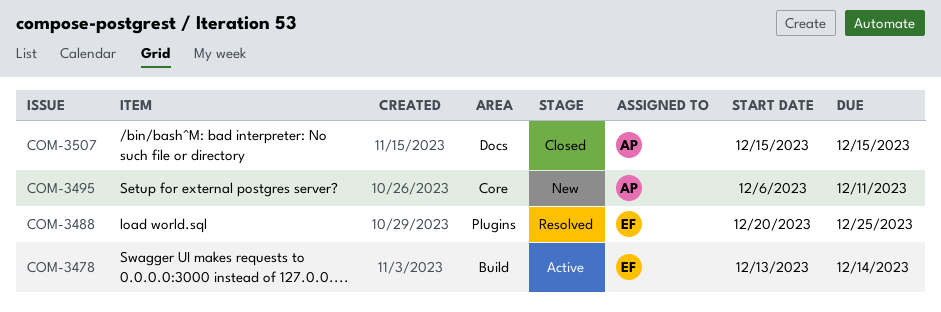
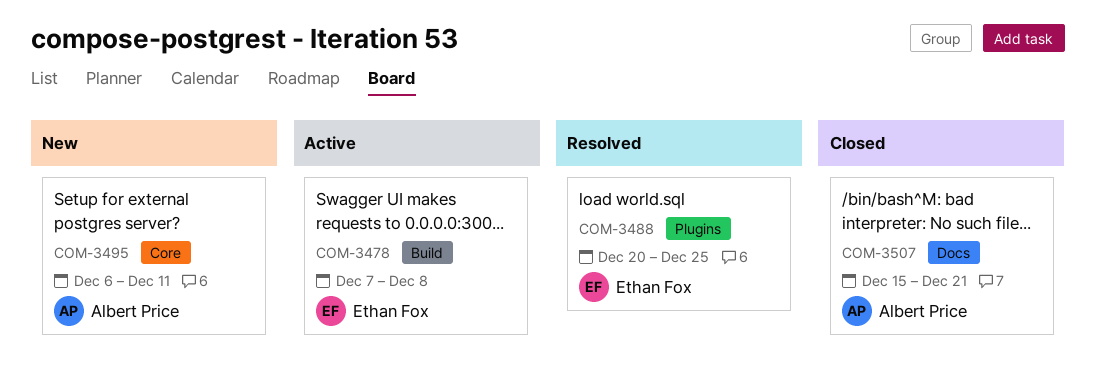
COM-3478, start: Dec 13 -> Dec 7
COM-3478, due: Dec 14 -> Dec 8
COM-3507, due: Dec 15 -> Dec 21

